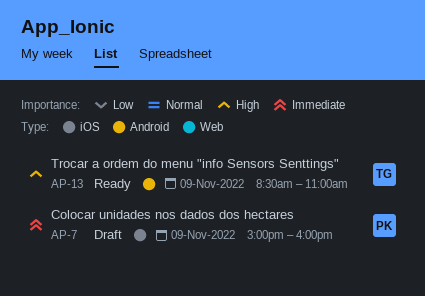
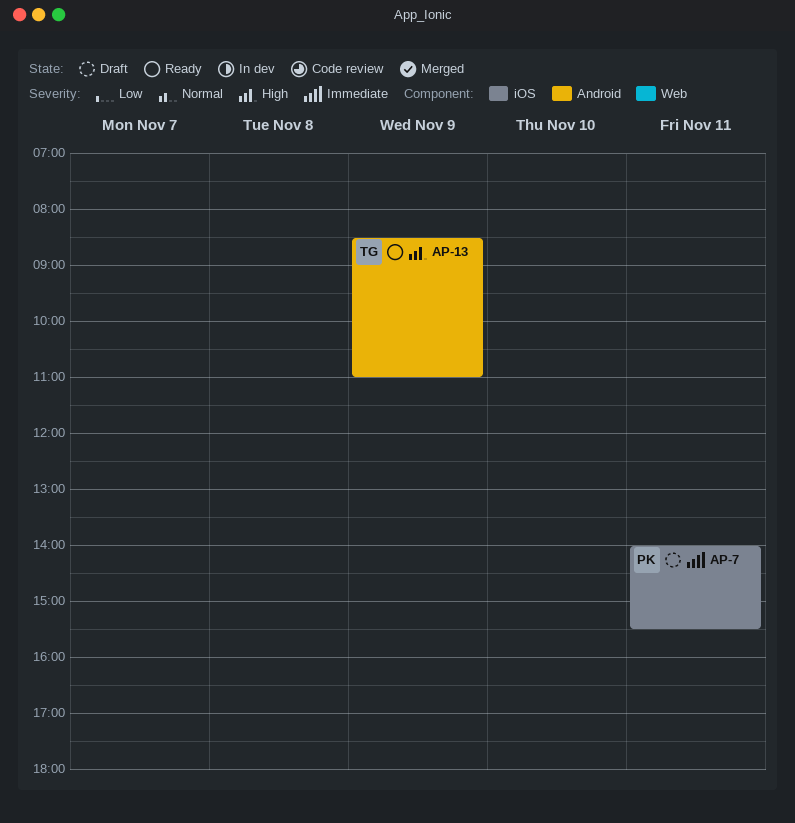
AP-7, day: Nov 9 -> Nov 11
AP-7, begins: 15:00 -> 14:00
AP-7, ends: 16:00 -> 15:30

